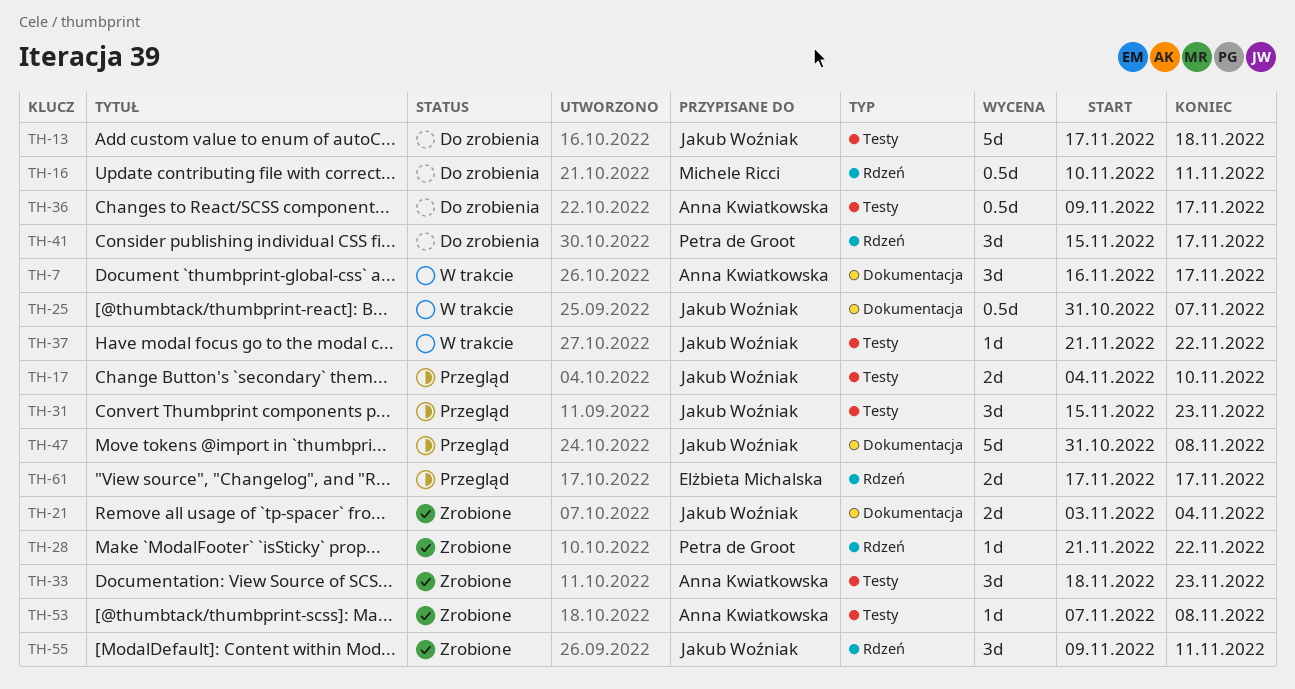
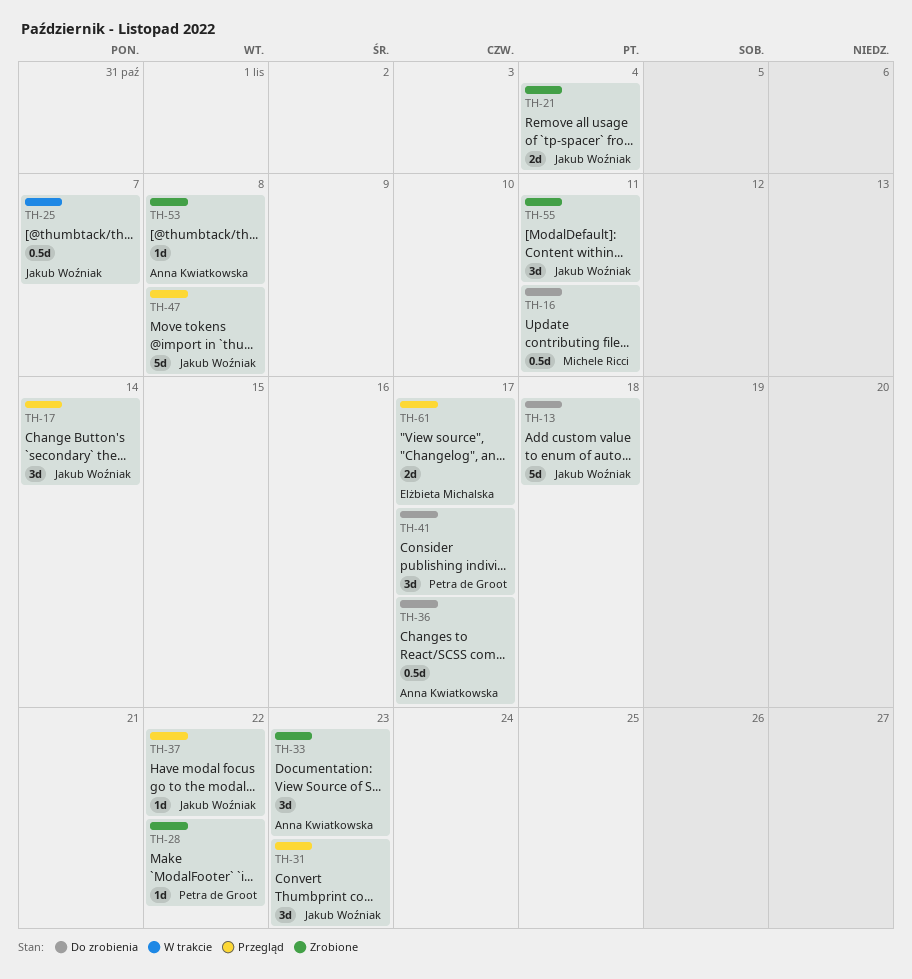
TH-7: present -> none
TH-17, estimate: 2d -> 3d
TH-17, due: Nov 10 -> Nov 14
TH-37, status: W trakcie -> Przegląd

